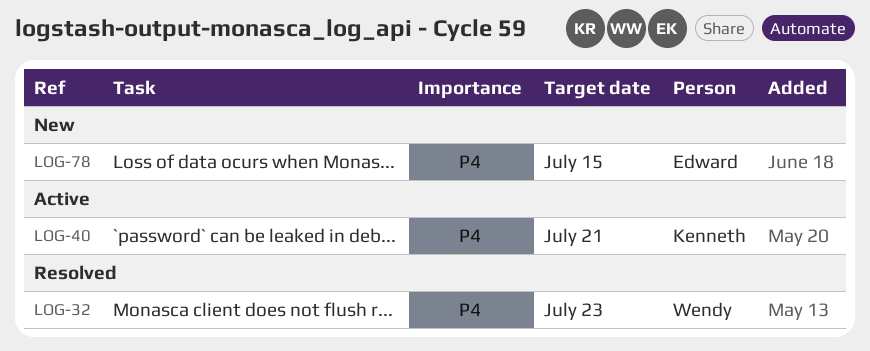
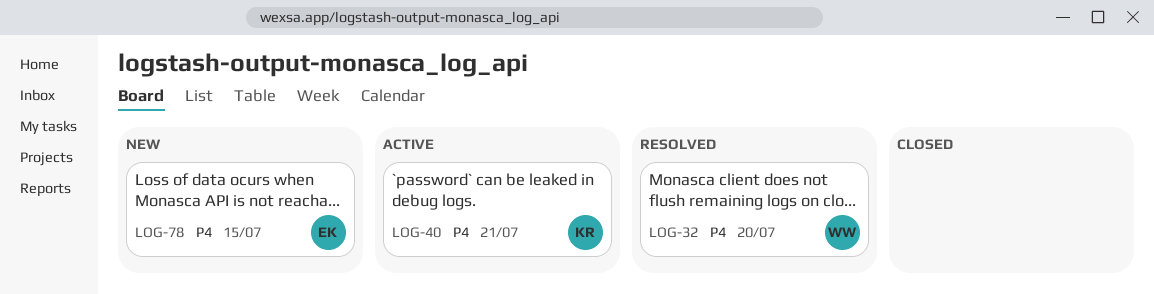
LOG-32, due: Jul 23 -> Jul 20

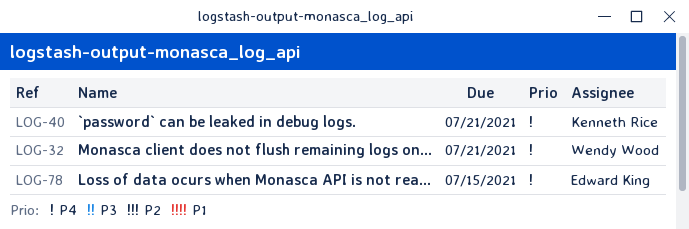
LOG-32, due: Jul 20 -> Jul 21

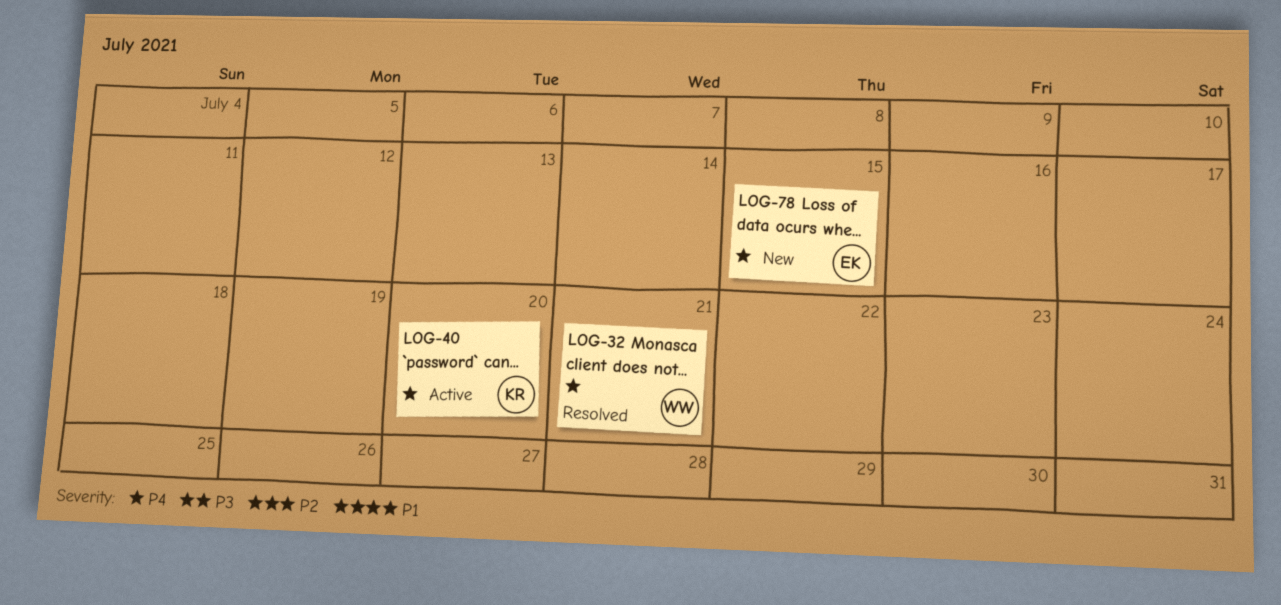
LOG-40, due: Jul 21 -> Jul 20

